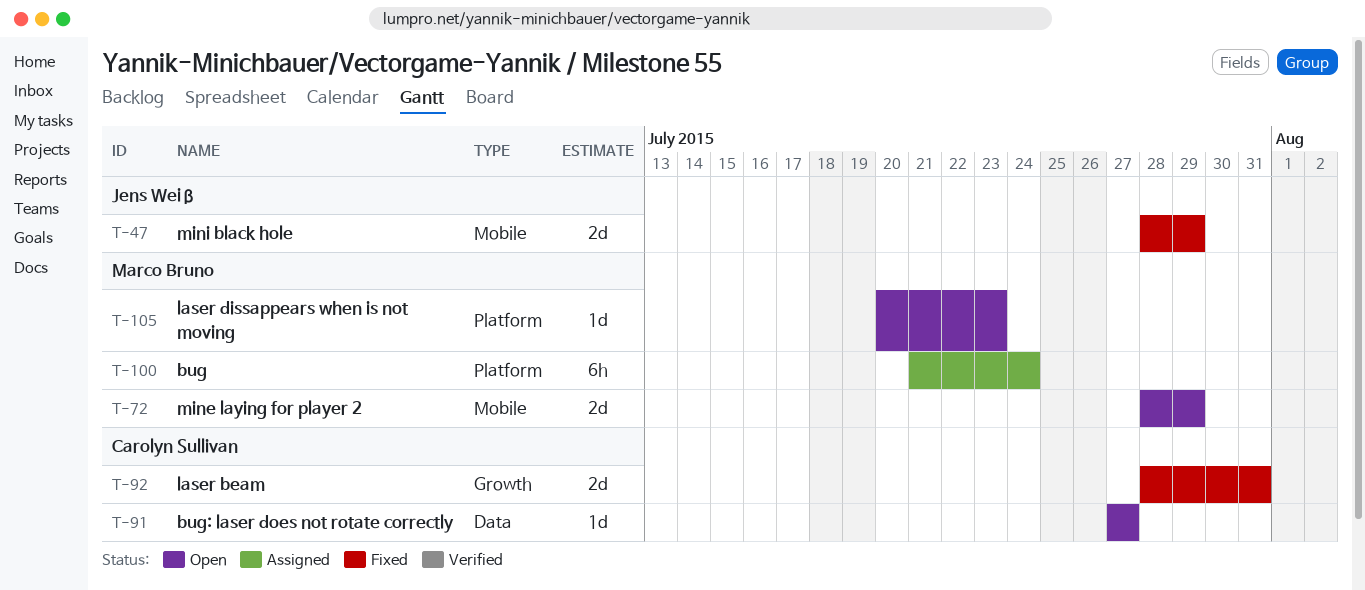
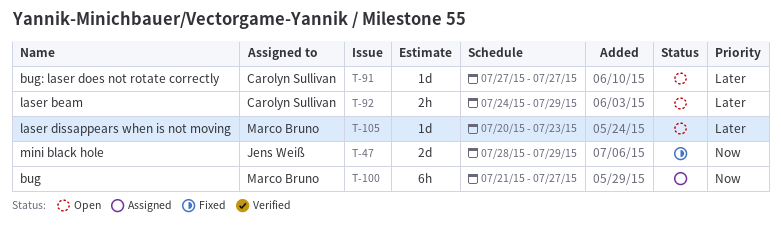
T-72: present -> none
T-92, status: Fixed -> Open
T-92, estimate: 2d -> 2h
T-92, start: Jul 28 -> Jul 24
T-92, due: Jul 31 -> Jul 29
T-100, due: Jul 24 -> Jul 27

